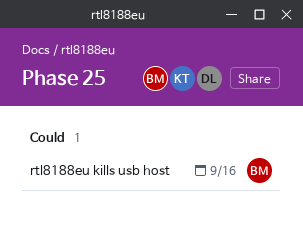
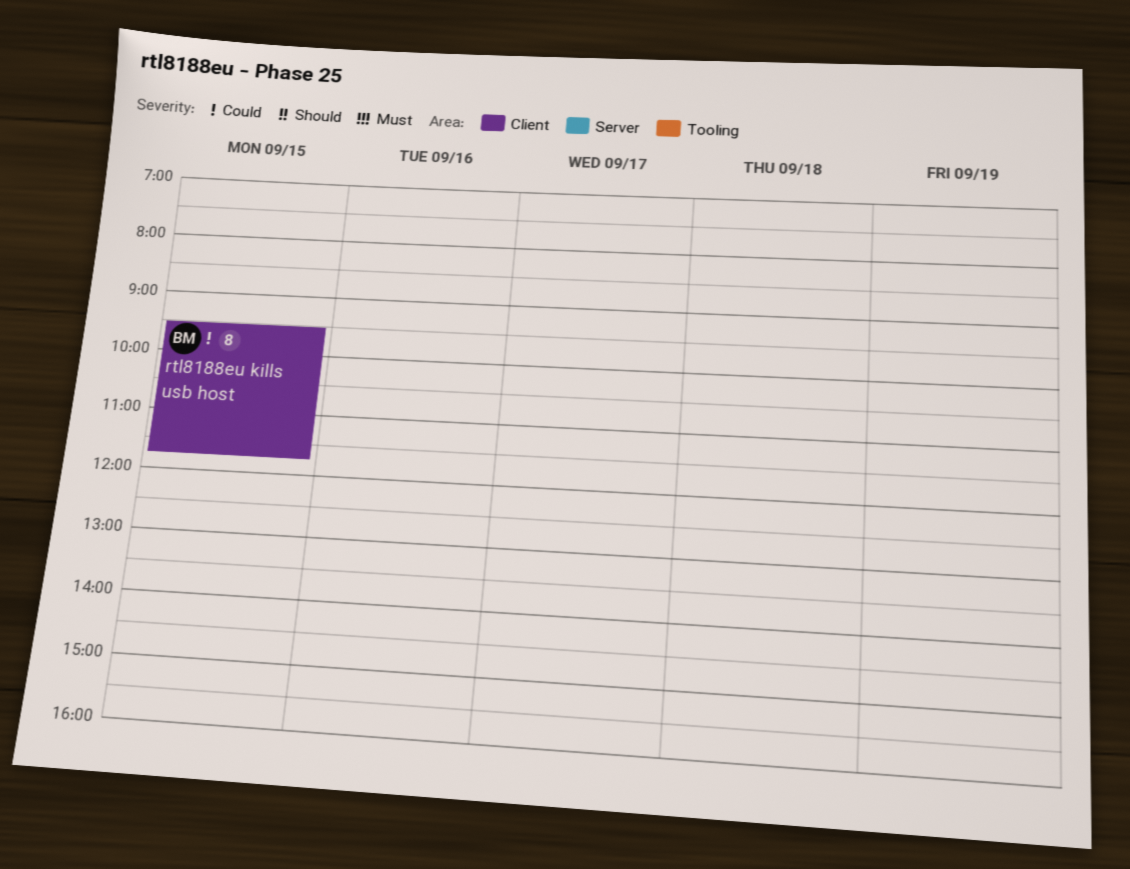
rtl8188eu kills usb host, day: Sep 16 -> Sep 15

